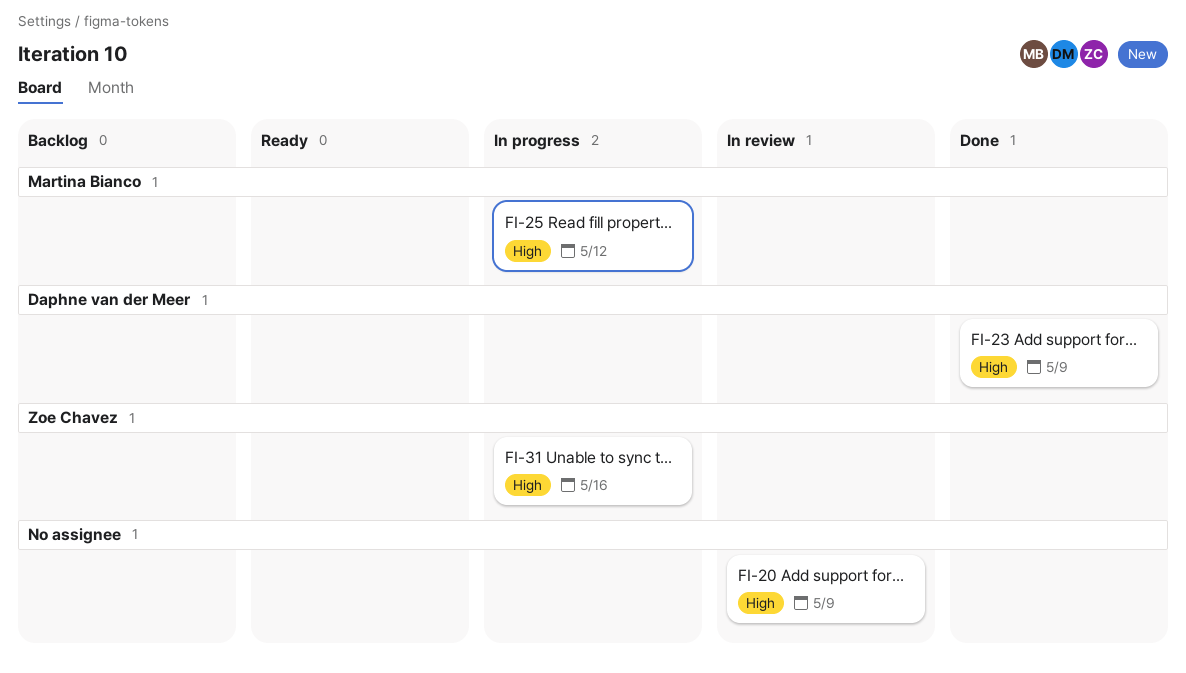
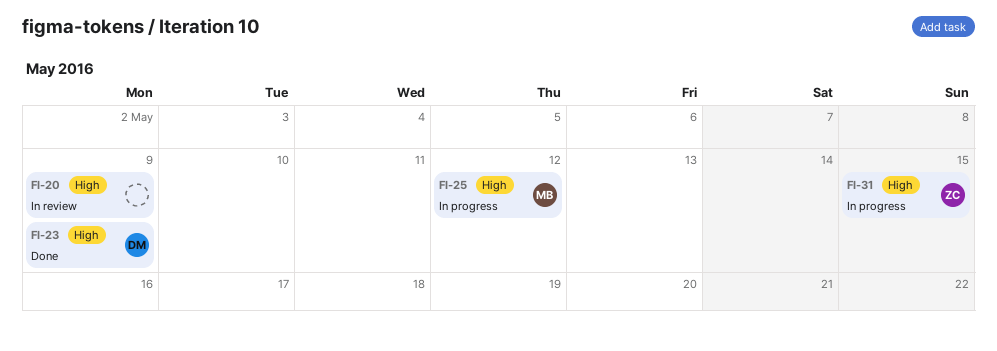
FI-31, due: May 16 -> May 15

